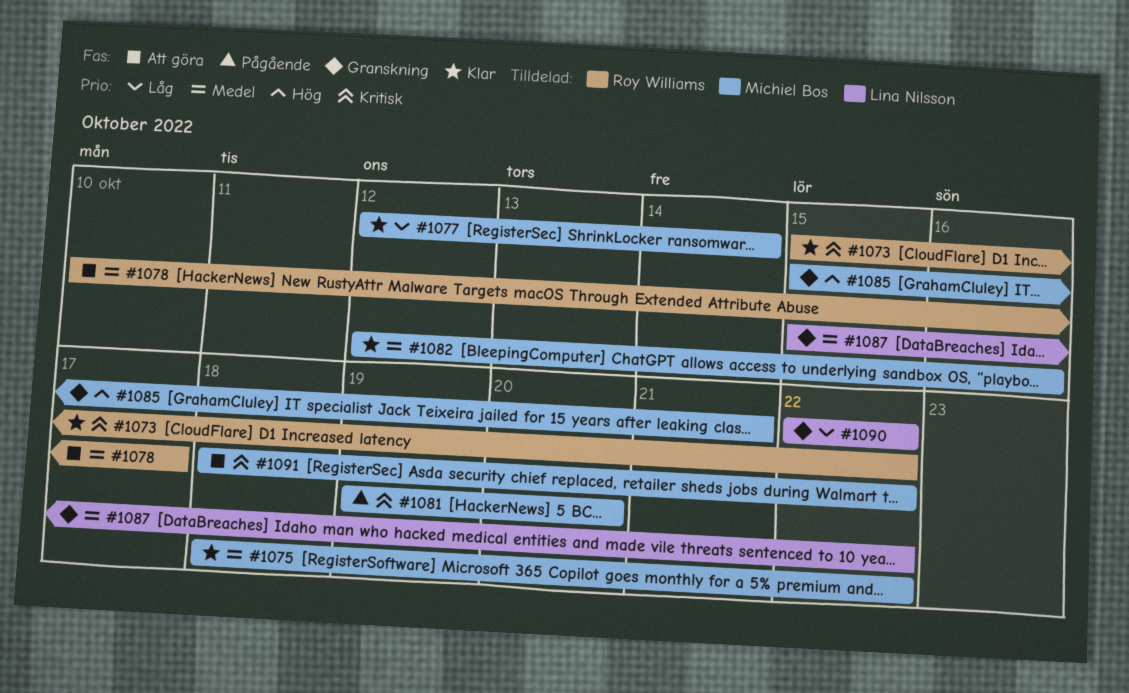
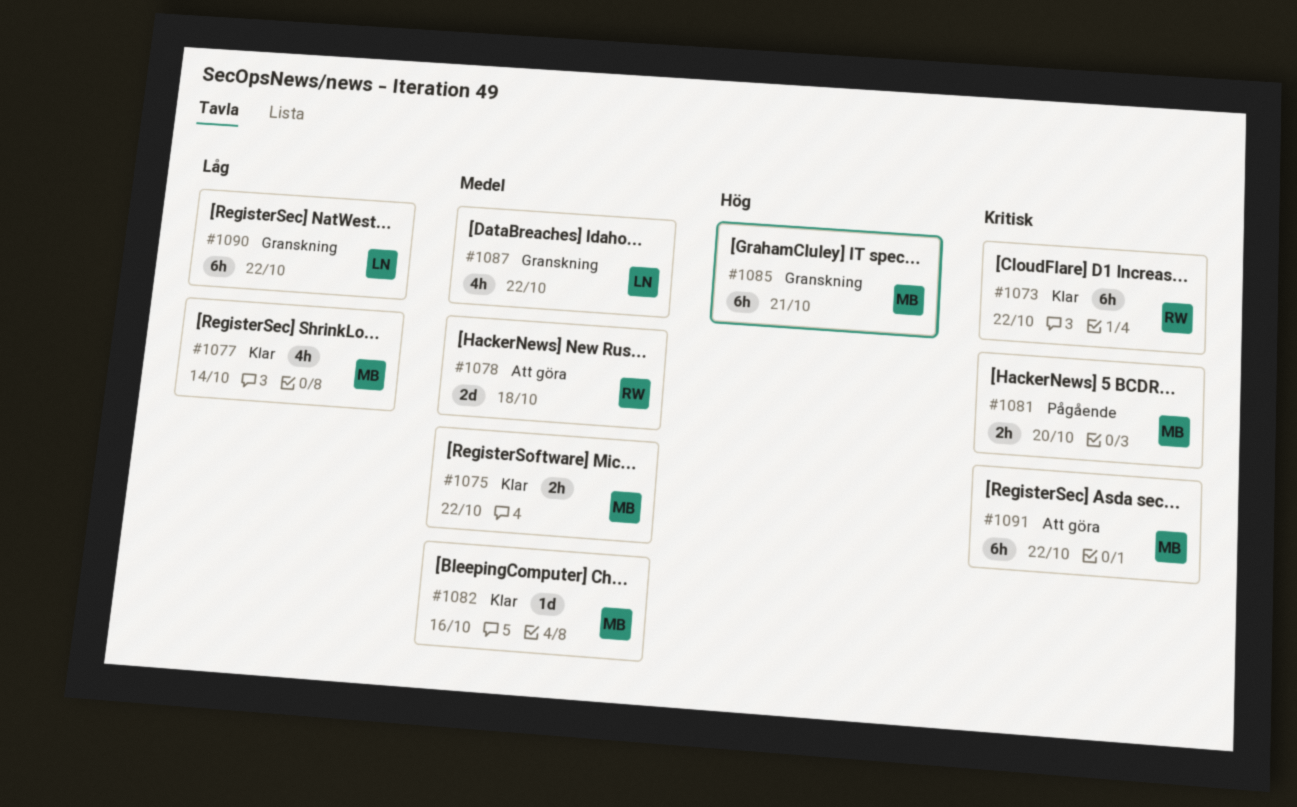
#1078, due: Oct 17 -> Oct 18

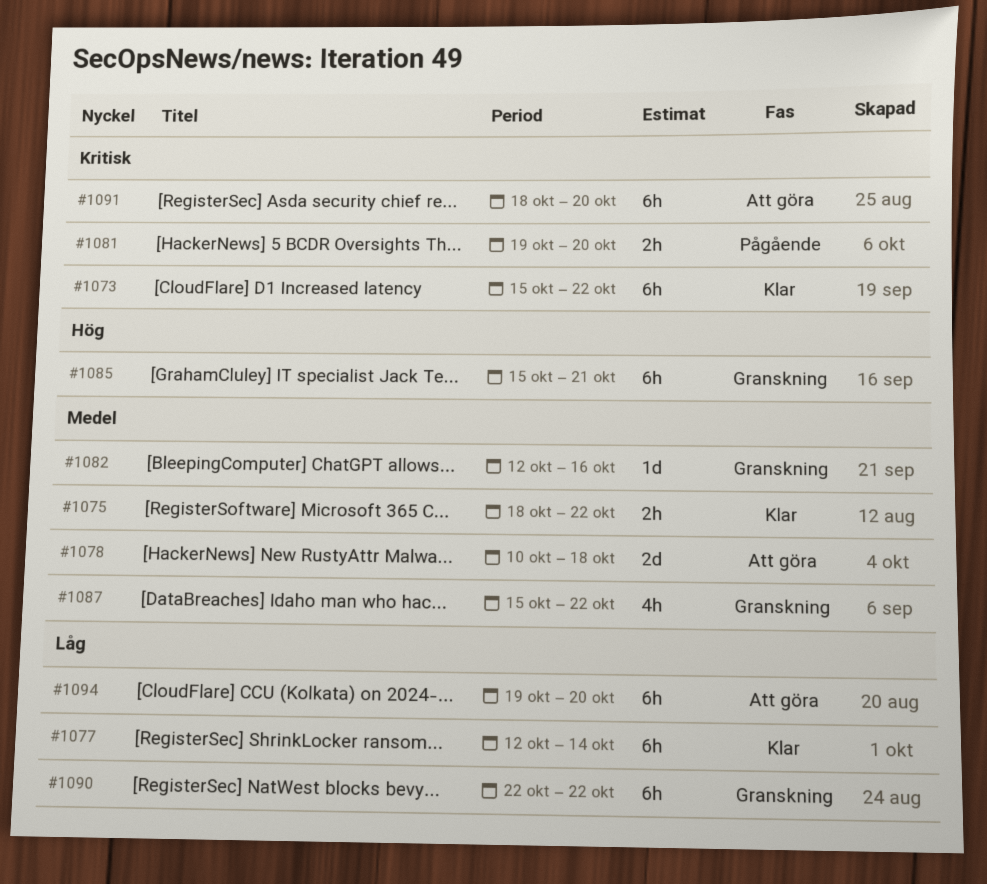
#1077, estimate: 4h -> 6h
#1082, status: Klar -> Granskning
#1091, due: Oct 22 -> Oct 20
#1094: none -> present

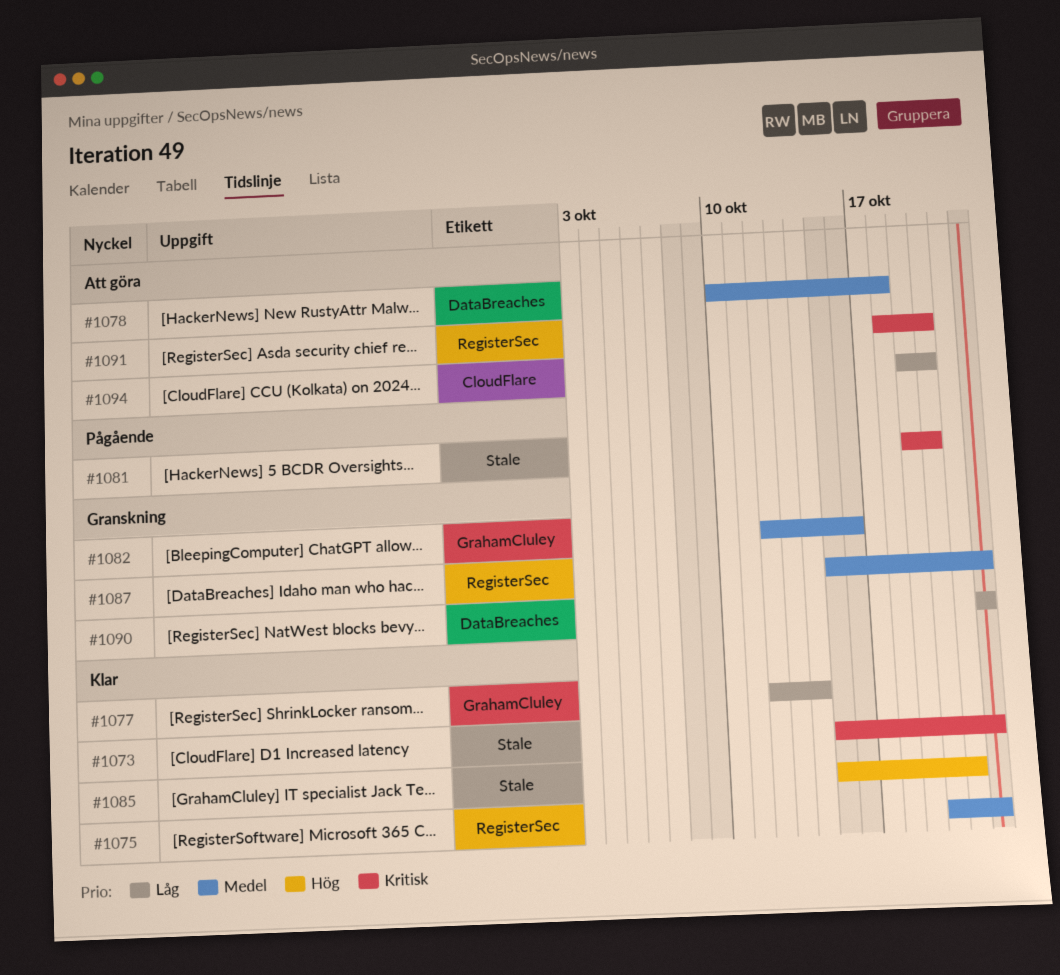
#1075, start: Oct 18 -> Oct 20
#1085, status: Granskning -> Klar

